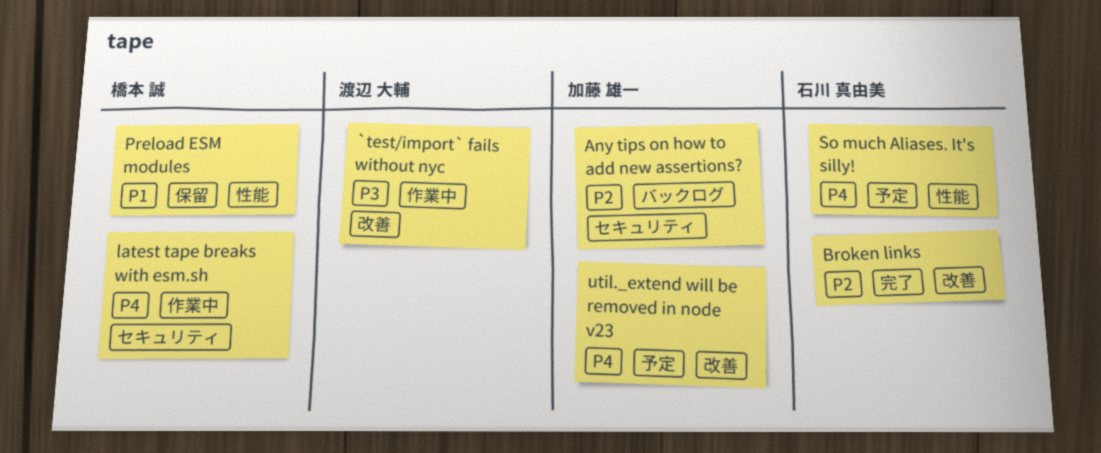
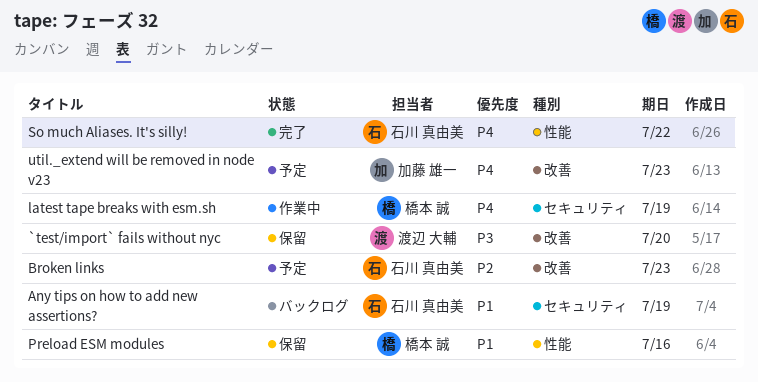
`test/import` fails without nyc, status: 作業中 -> 保留
Any tips on how to add new assertions?, owner: 加藤 雄一 -> 石川 真由美
Any tips on how to add new assertions?, priority: P2 -> P1
Broken links, status: 完了 -> 予定
So much Aliases. It's silly!, status: 予定 -> 完了

